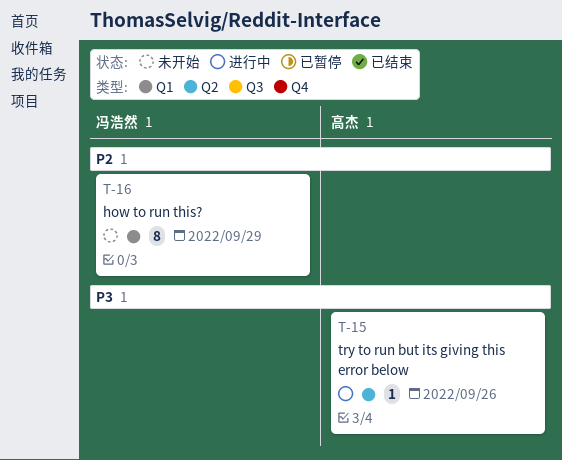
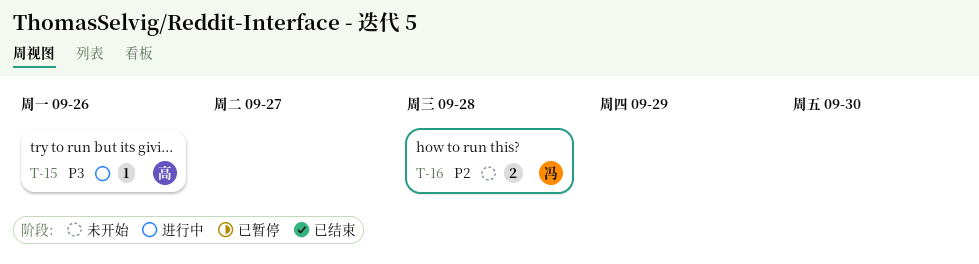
T-16, estimate: 8 -> 2
T-16, due: Sep 29 -> Sep 28

